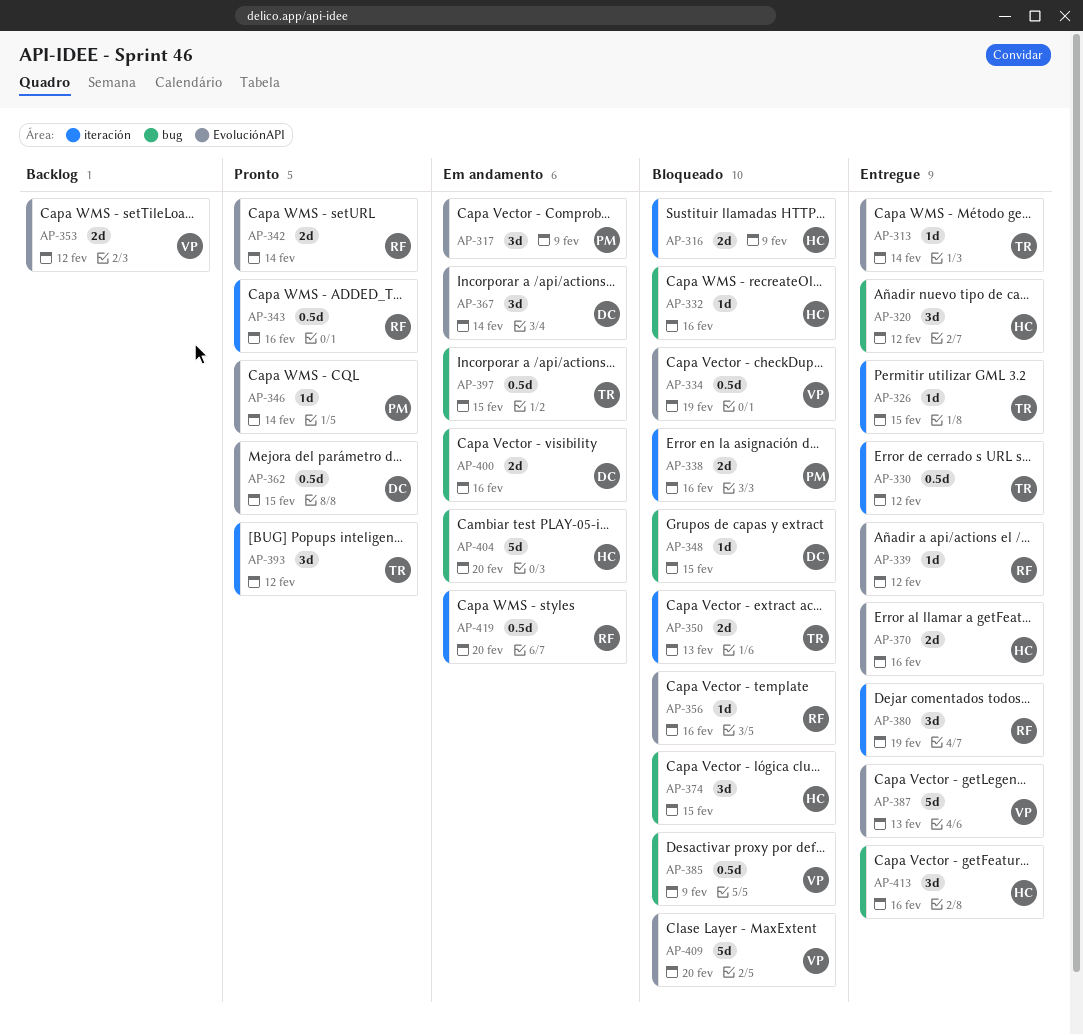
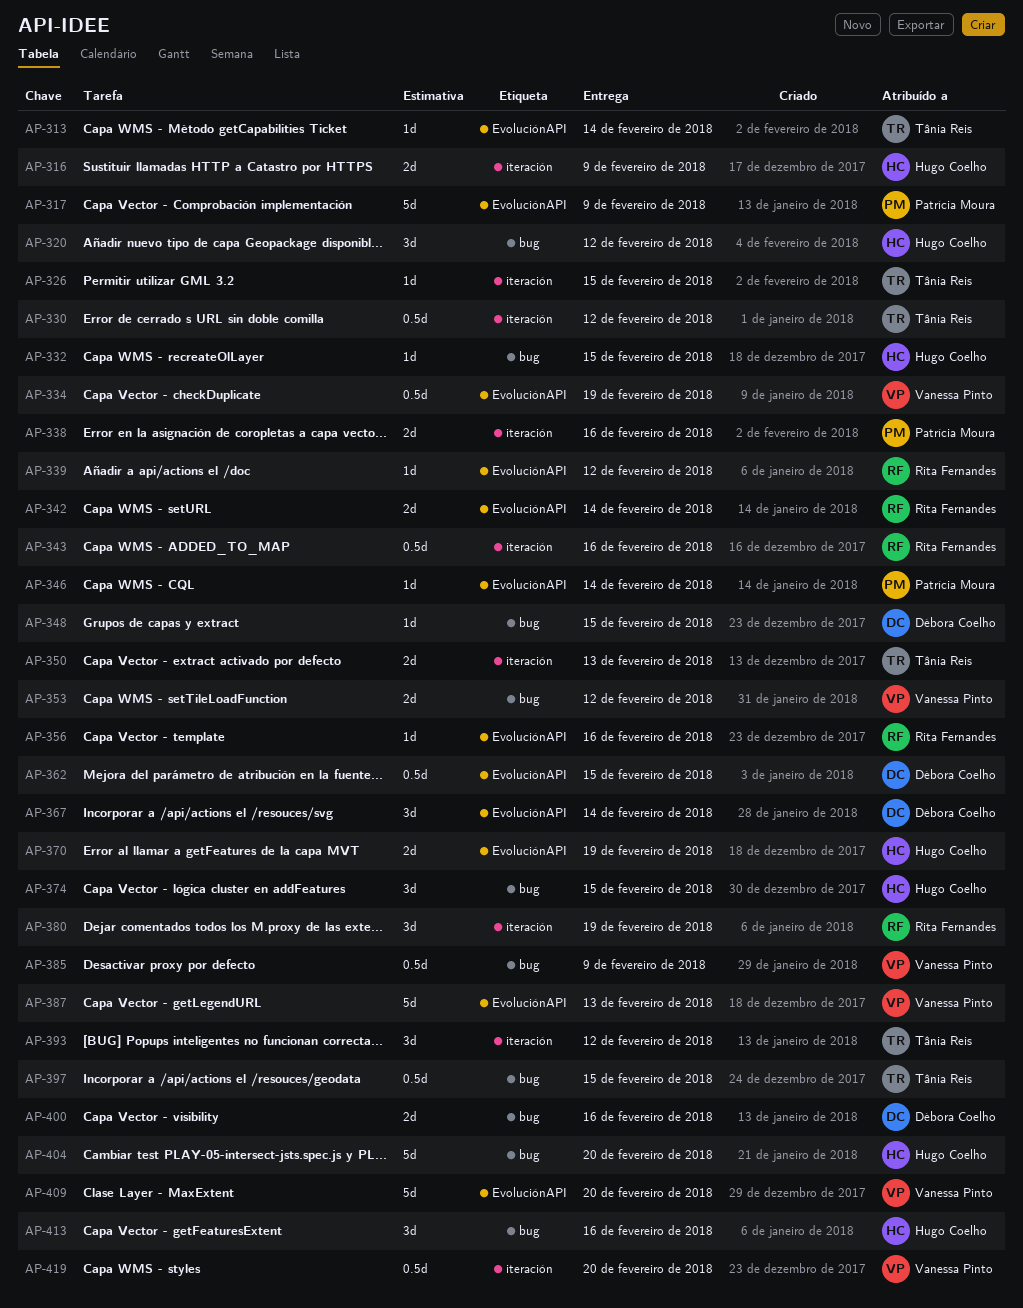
AP-317, estimate: 3d -> 5d
AP-332, due: Feb 16 -> Feb 15
AP-353, label: EvoluciónAPI -> bug
AP-370, due: Feb 16 -> Feb 19
AP-419, owner: Rita Fernandes -> Vanessa Pinto

